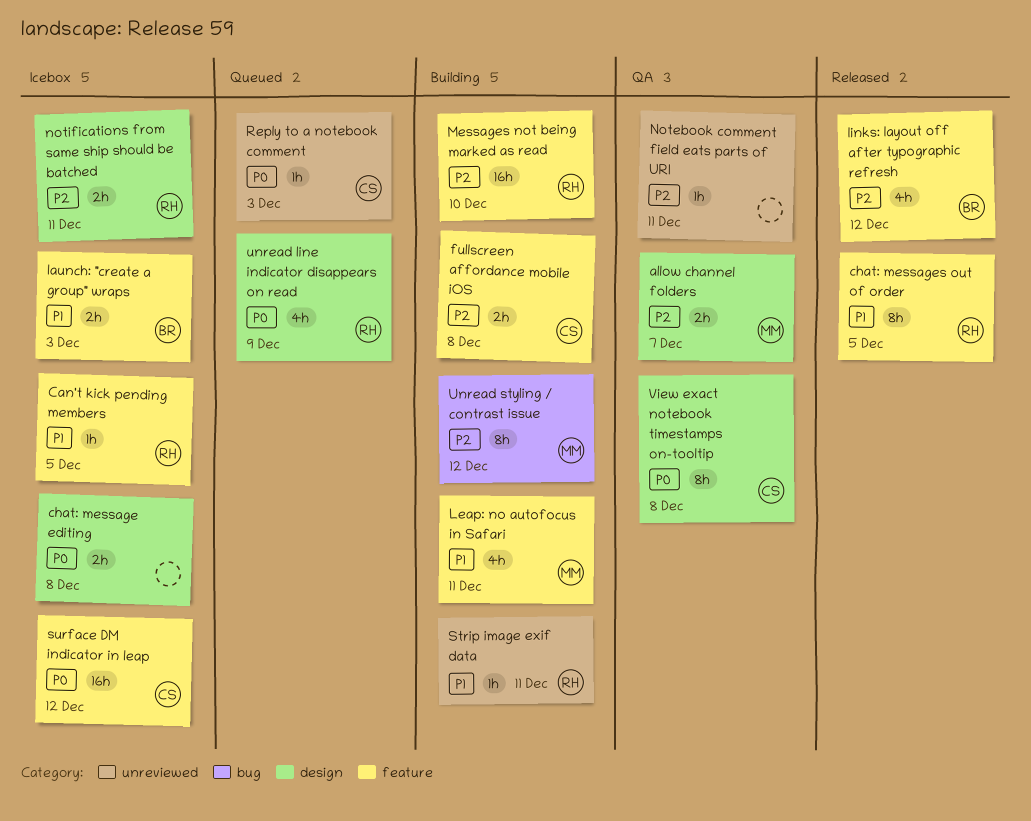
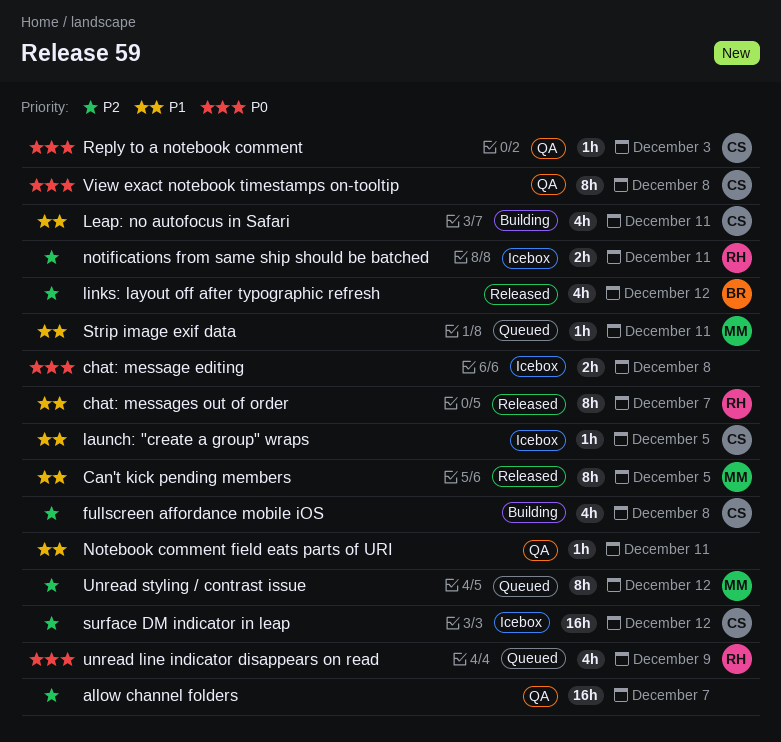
allow channel folders, owner: MM -> none
allow channel folders, estimate: 2h -> 16h
Can't kick pending members, status: Icebox -> Released
Can't kick pending members, owner: RH -> MM
Can't kick pending members, estimate: 1h -> 8h
chat: messages out of order, due: Dec 5 -> Dec 7
fullscreen affordance mobile iOS, estimate: 2h -> 4h
launch: "create a group" wraps, owner: BR -> CS
launch: "create a group" wraps, estimate: 2h -> 1h
launch: "create a group" wraps, due: Dec 3 -> Dec 5
Leap: no autofocus in Safari, owner: MM -> CS
Messages not being marked as read: present -> none
Notebook comment field eats parts of URI, priority: P2 -> P1
Reply to a notebook comment, status: Queued -> QA
Strip image exif data, status: Building -> Queued
Strip image exif data, owner: RH -> MM
surface DM indicator in leap, priority: P0 -> P2
Unread styling / contrast issue, status: Building -> Queued

